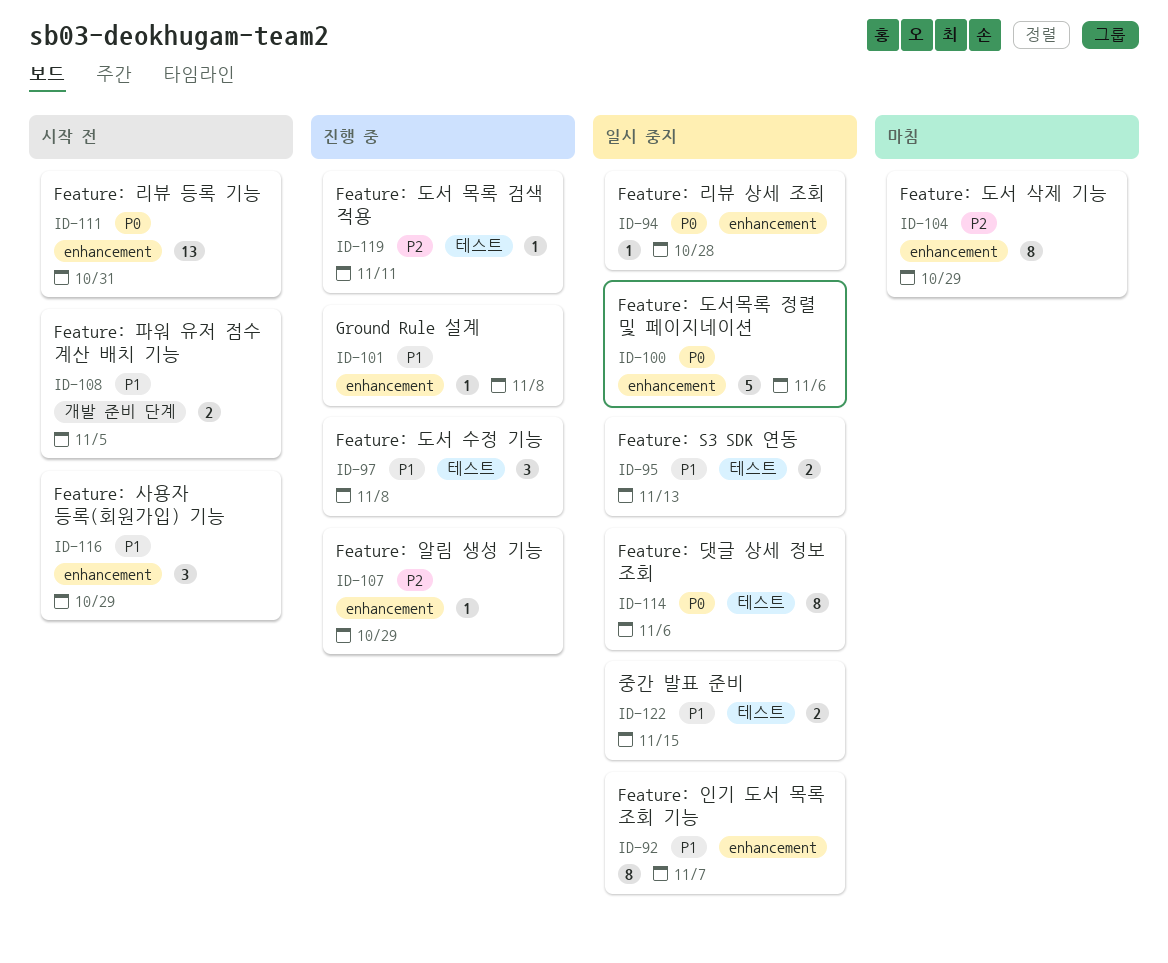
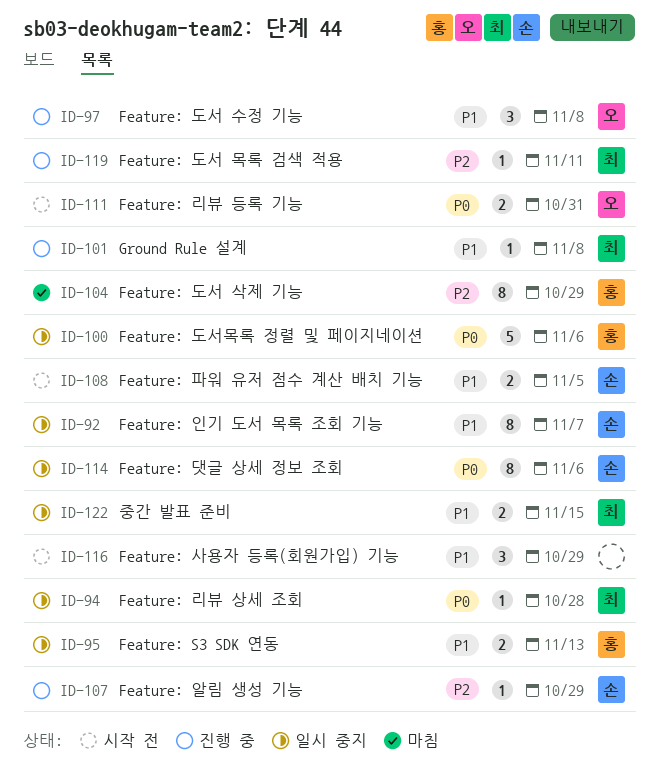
ID-111, estimate: 13 -> 2

